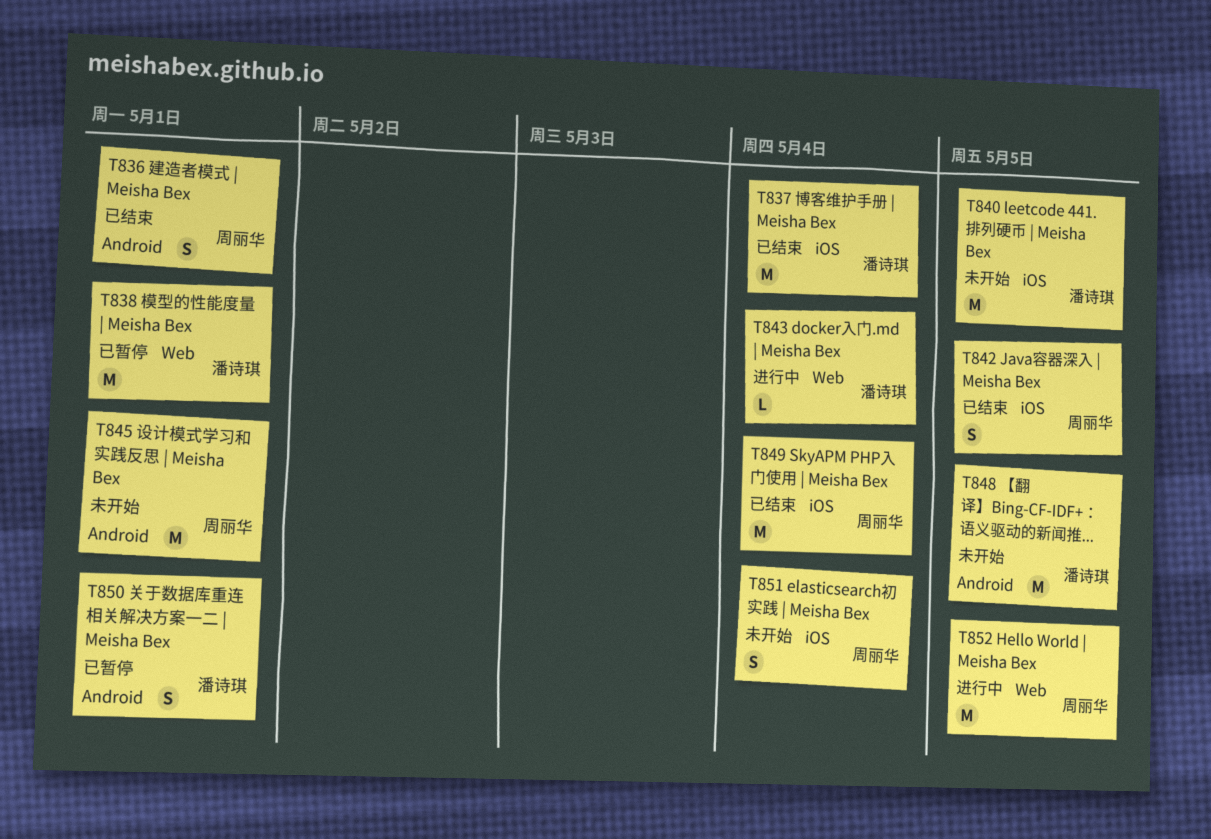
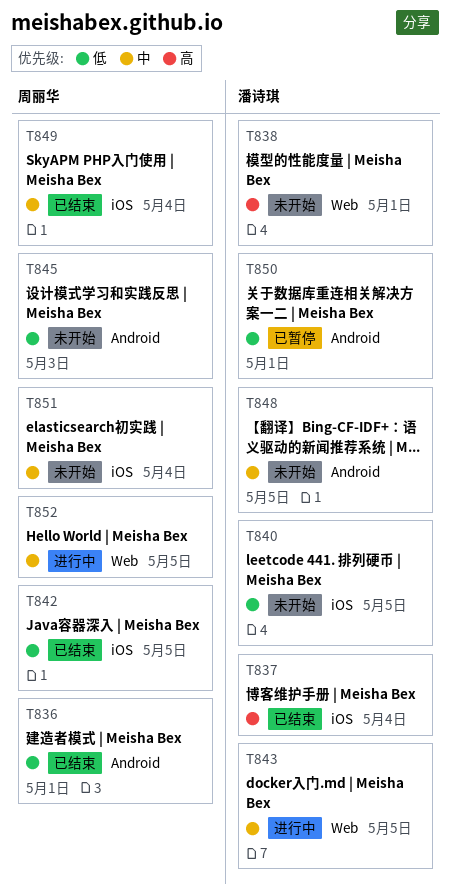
T838, status: 已暂停 -> 未开始
T843, due: May 4 -> May 5
T845, due: May 1 -> May 3

